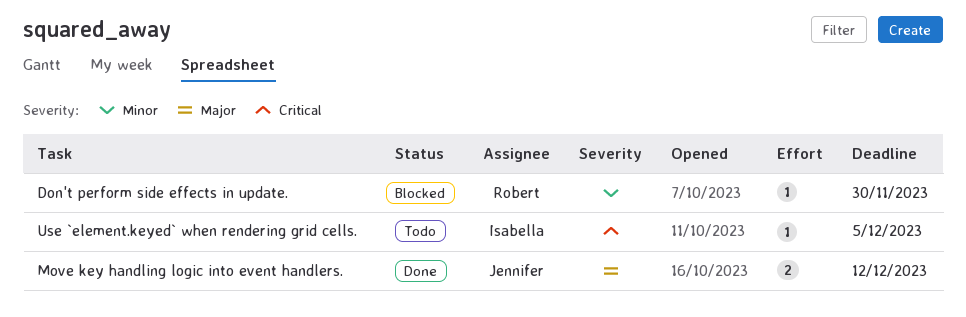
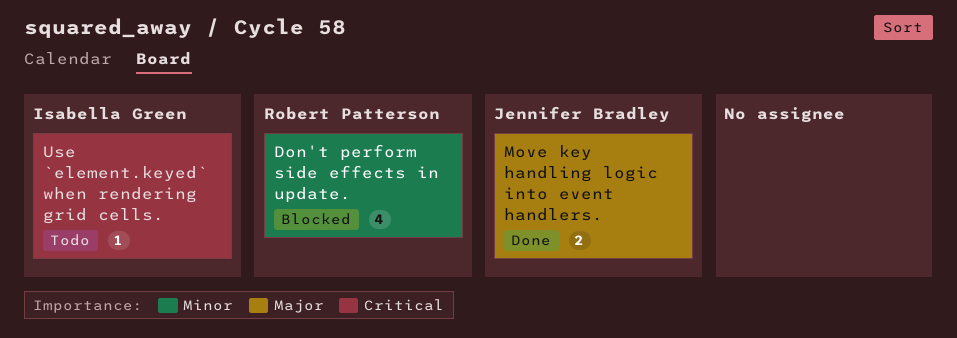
Don't perform side effects in update., estimate: 1 -> 4

